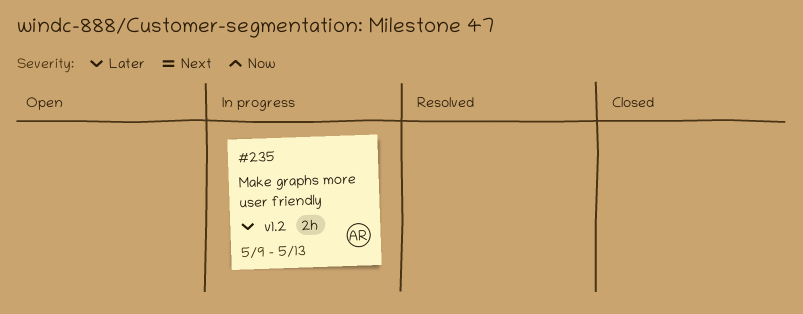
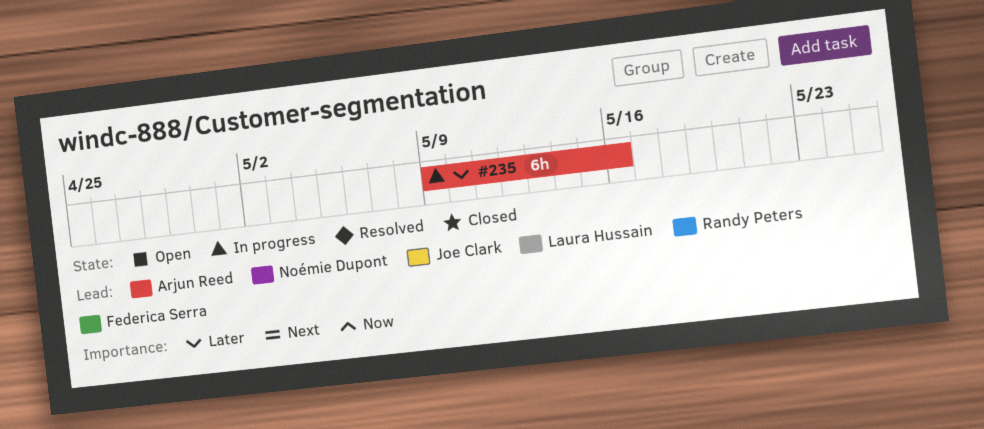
#235, estimate: 2h -> 6h
#235, due: May 13 -> May 16

